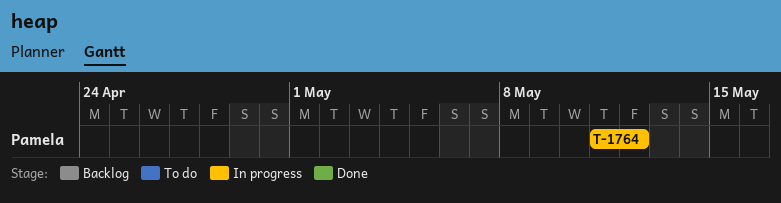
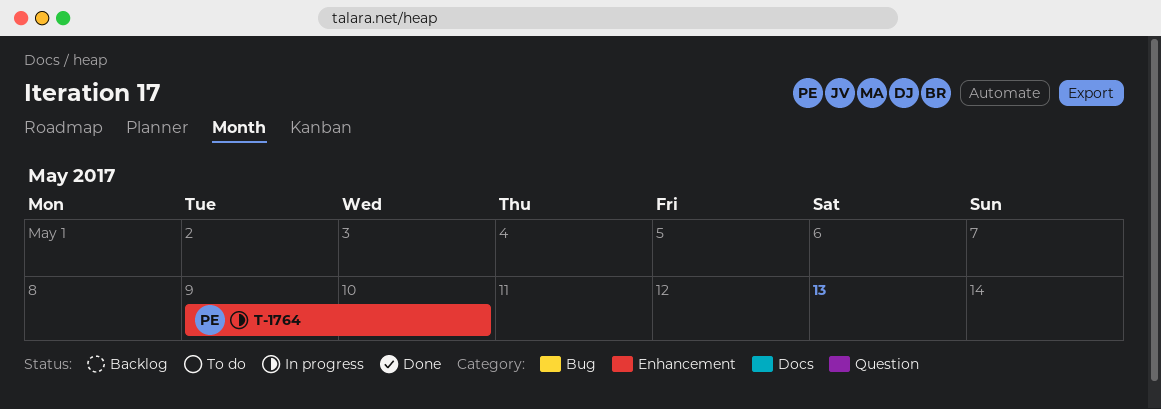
T-1764, start: May 11 -> May 9
T-1764, due: May 12 -> May 10

